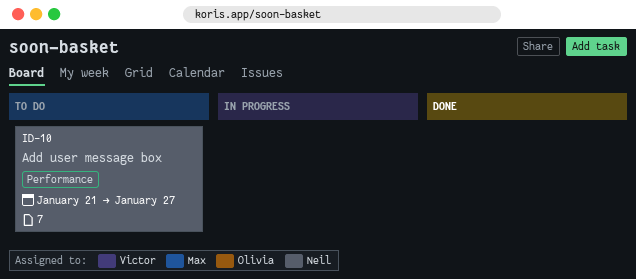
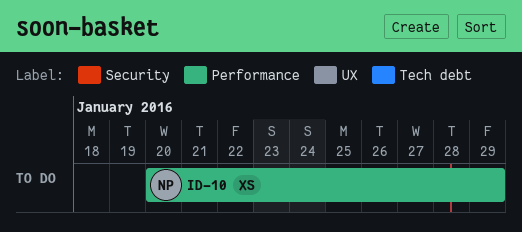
ID-10, start: Jan 21 -> Jan 20
ID-10, due: Jan 27 -> Jan 29

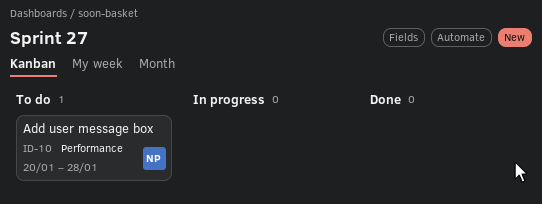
ID-10, due: Jan 29 -> Jan 28

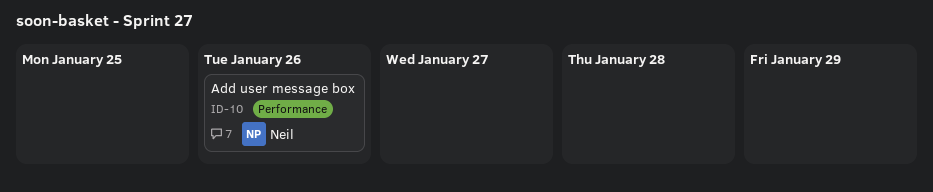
ID-10, due: Jan 28 -> Jan 26

